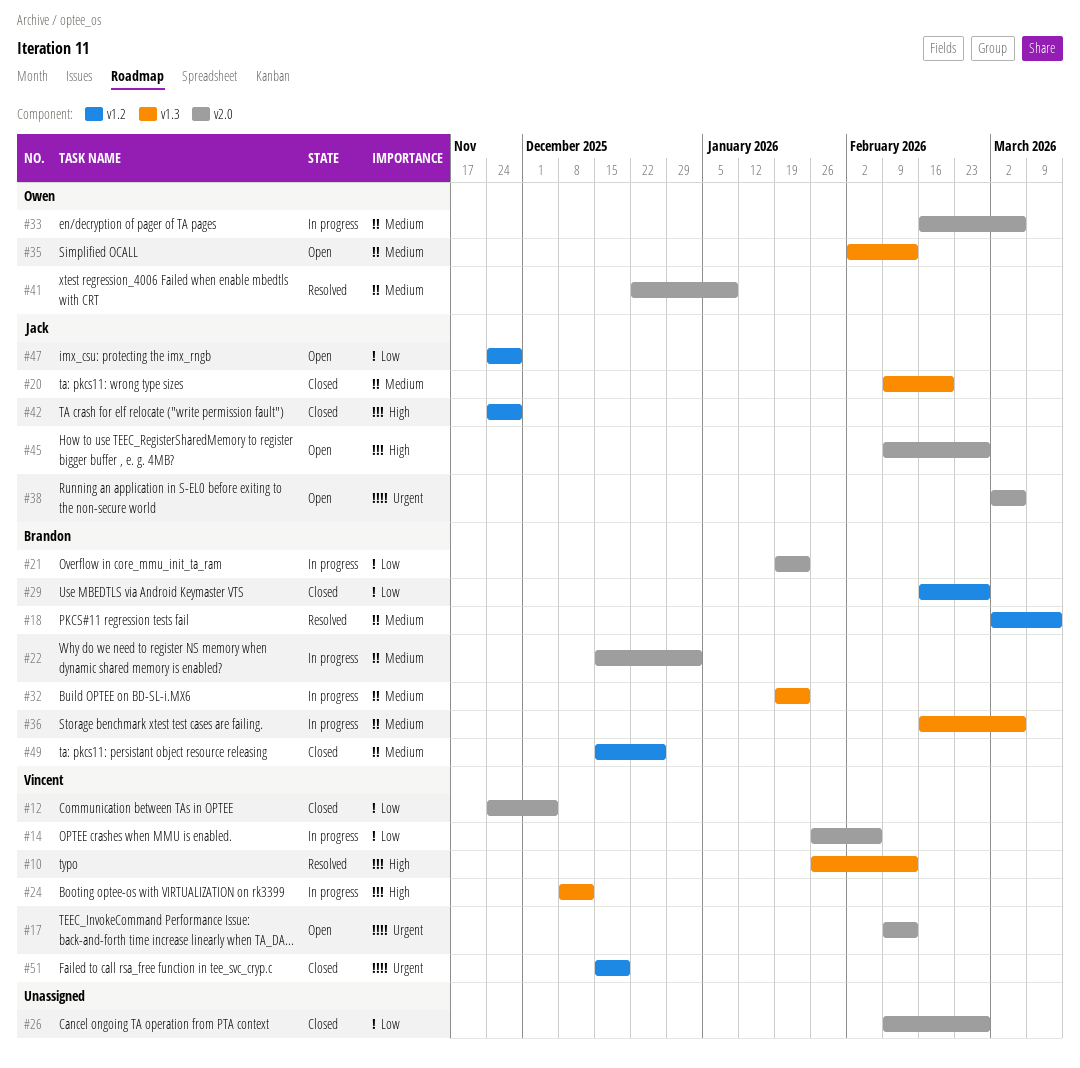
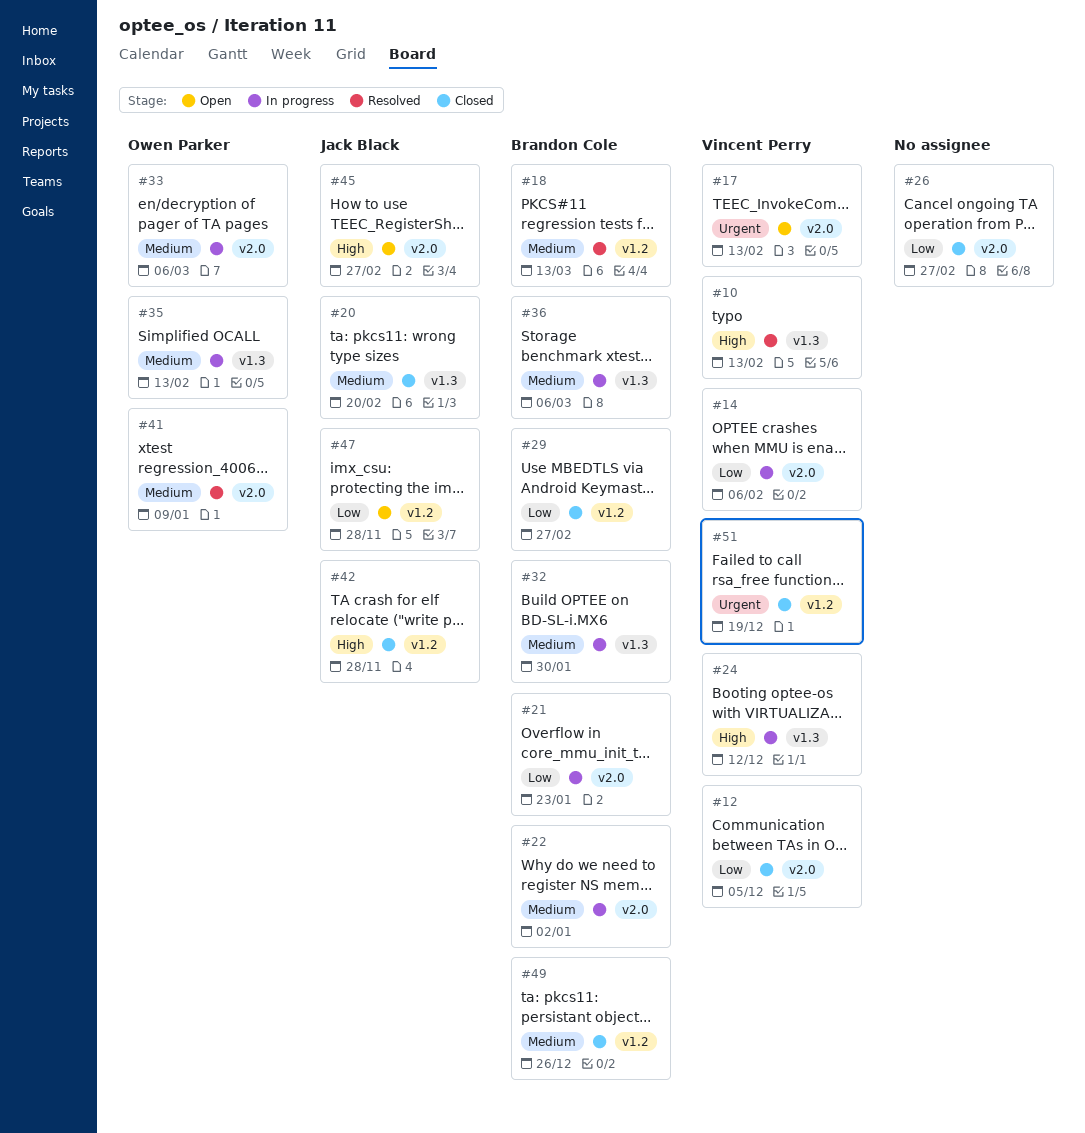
#32, due: Jan 23 -> Jan 30
#35, status: Open -> In progress
#38: present -> none

